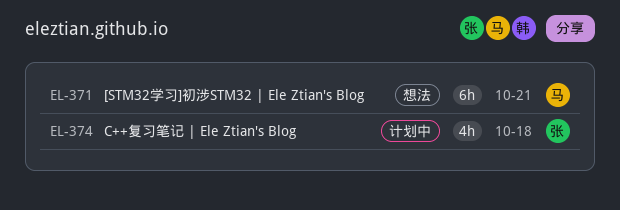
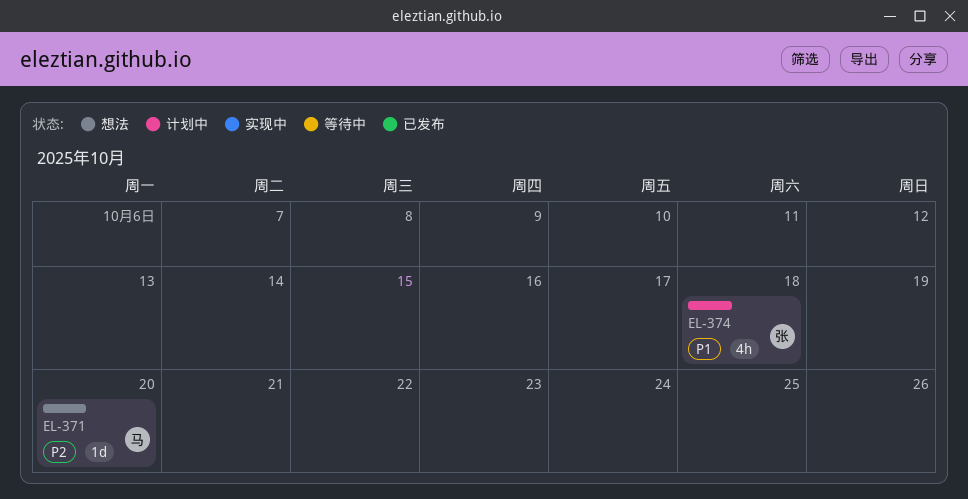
EL-371, estimate: 6h -> 1d
EL-371, due: Oct 21 -> Oct 20

